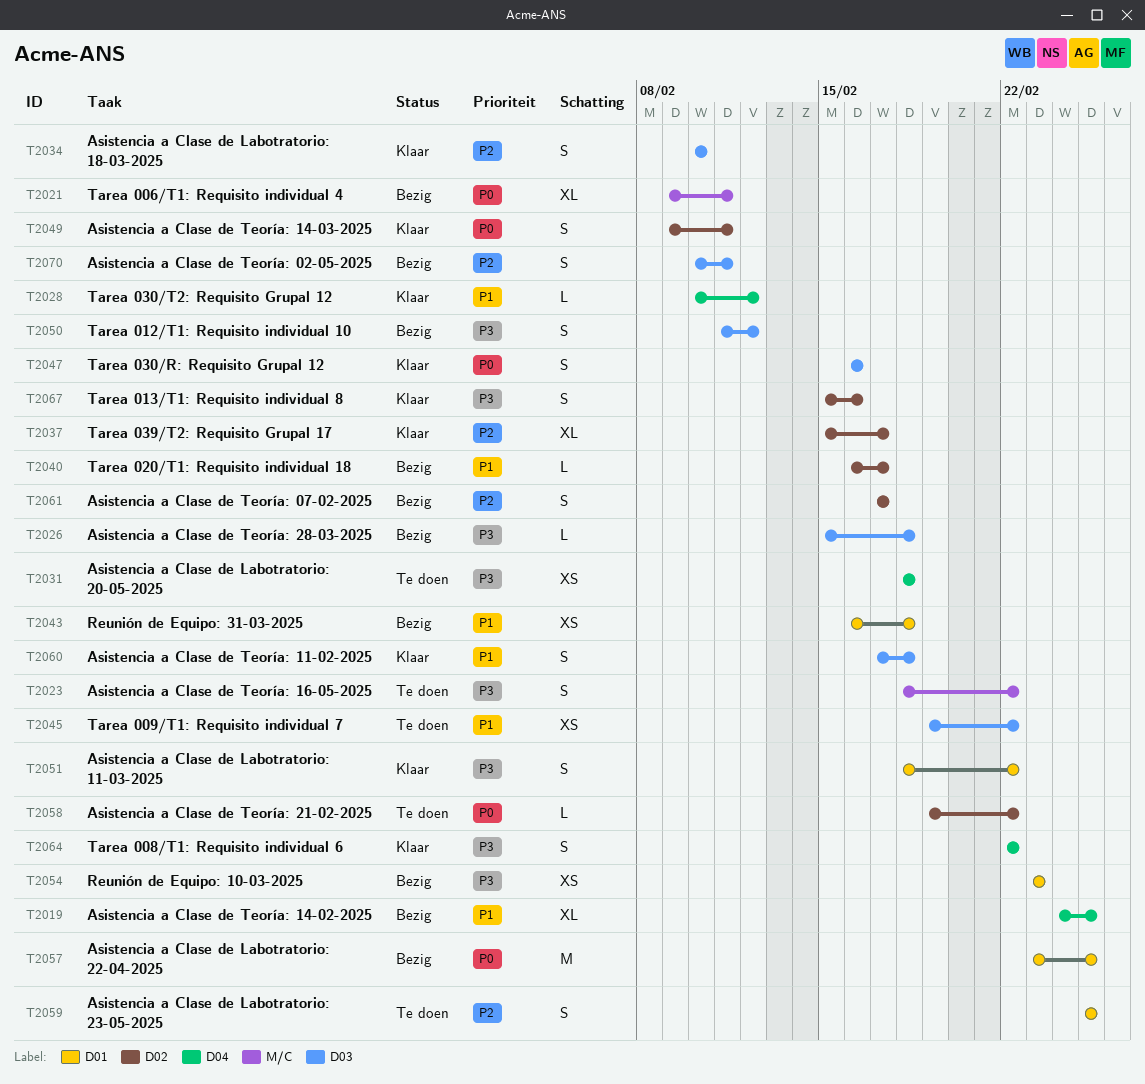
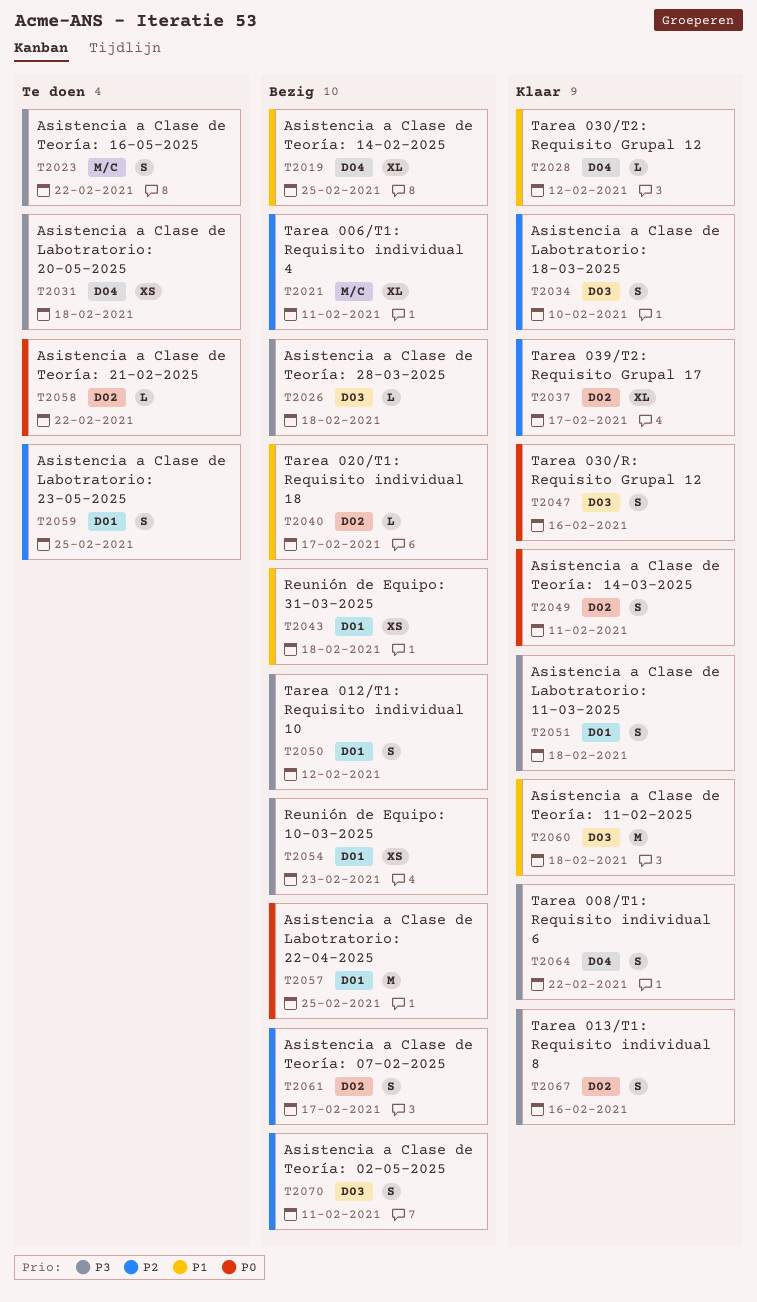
T2021, priority: P0 -> P2
T2045: present -> none
T2050, label: D03 -> D01
T2051, due: Feb 22 -> Feb 18
T2060, estimate: S -> M

